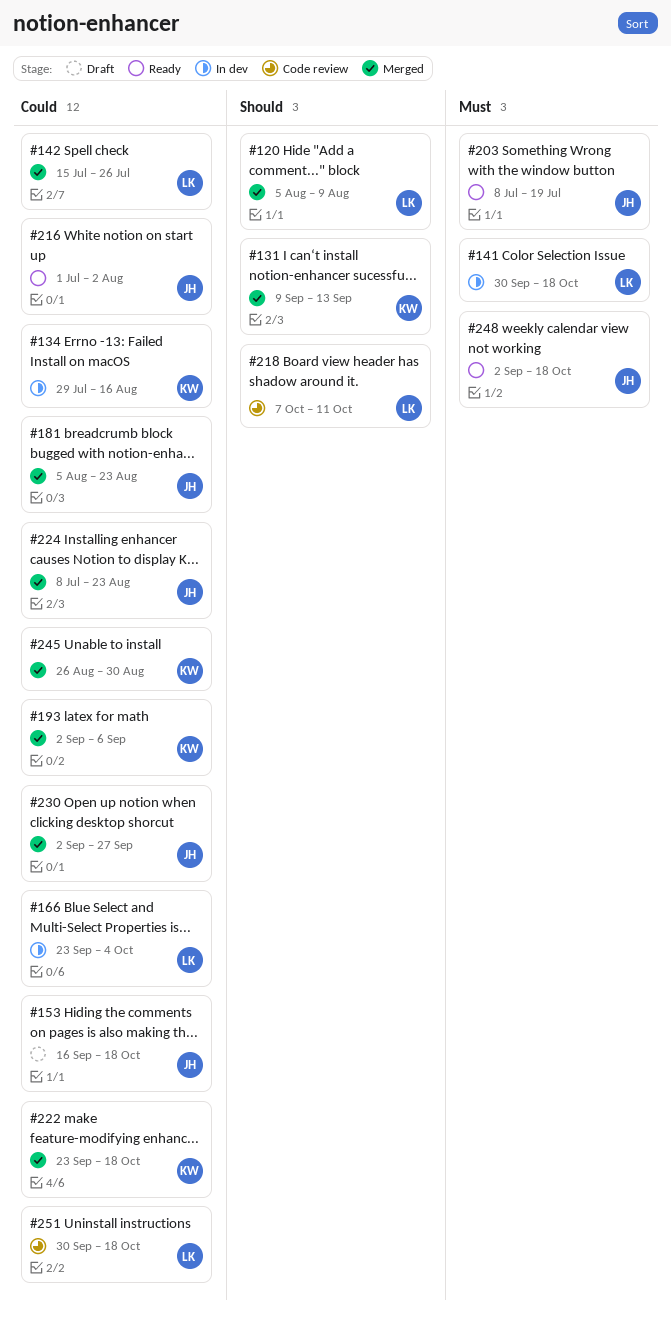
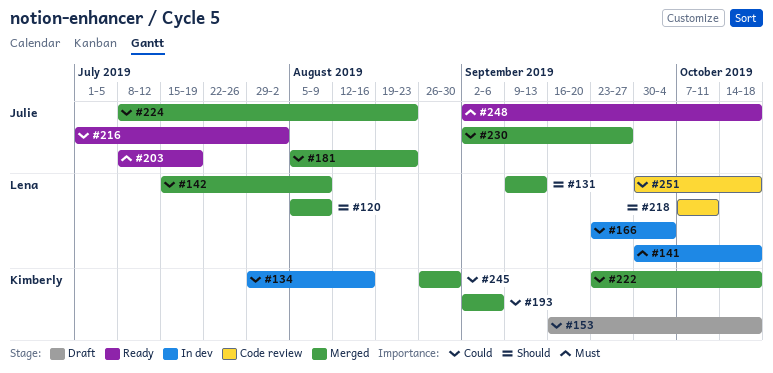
#131, owner: Kimberly -> Lena
#142, due: Jul 26 -> Aug 9
#153, owner: Julie -> Kimberly

